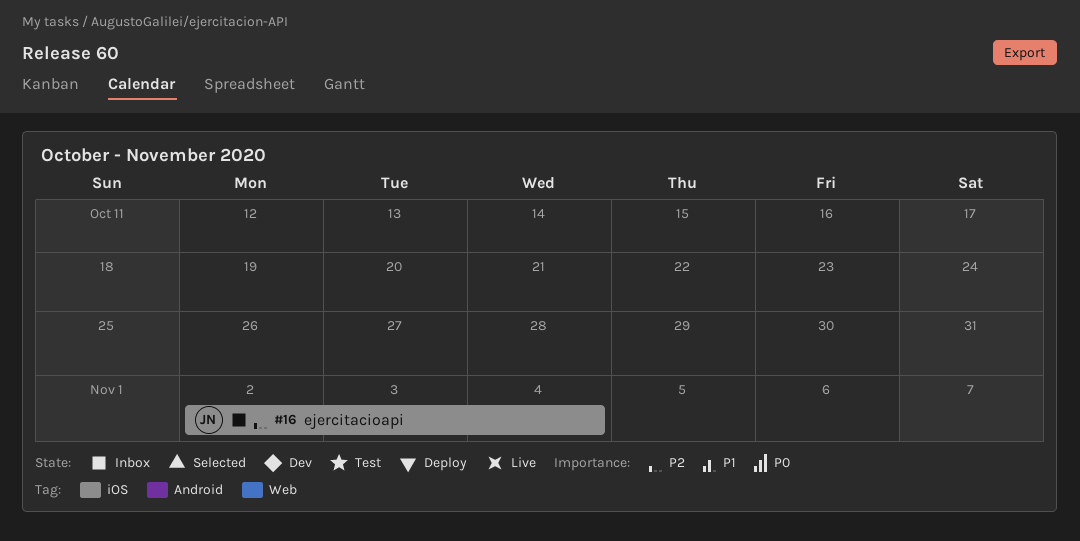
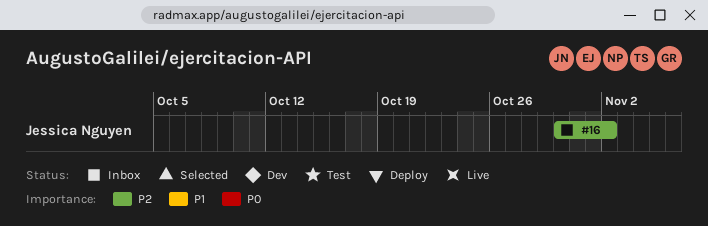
#16, start: Nov 2 -> Oct 30
#16, due: Nov 4 -> Nov 2

